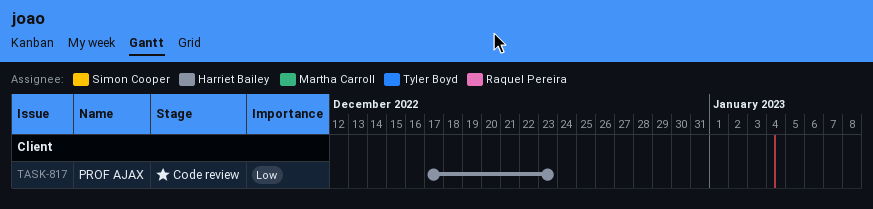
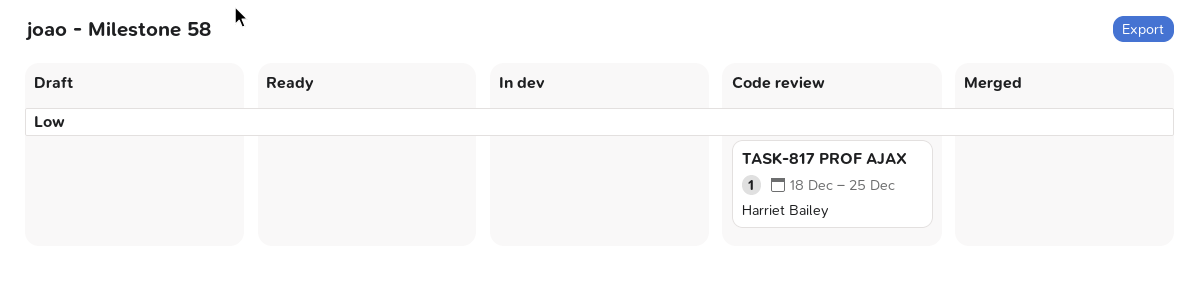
TASK-817, start: Dec 17 -> Dec 18
TASK-817, due: Dec 23 -> Dec 25

